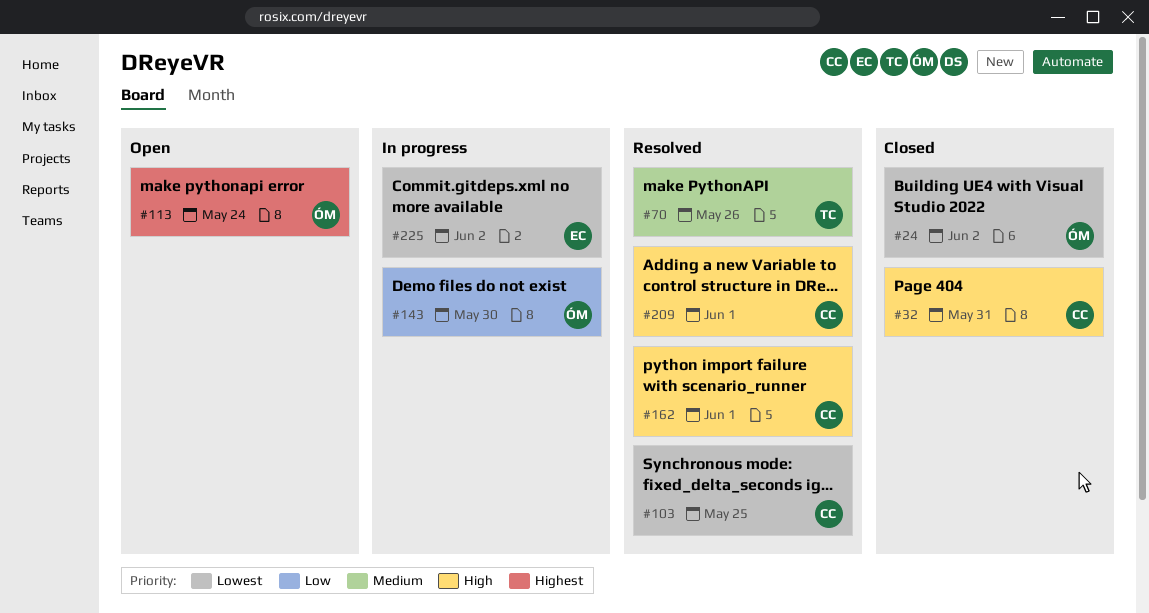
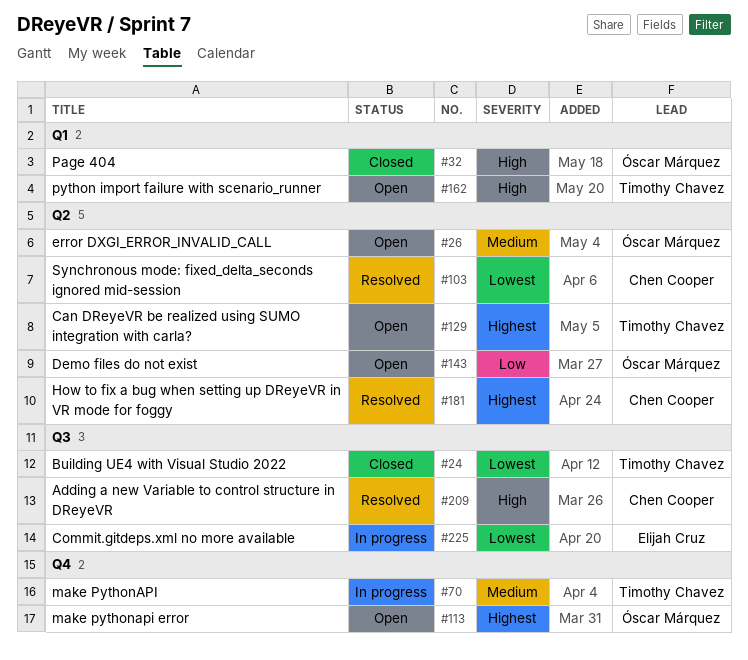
#24, owner: Óscar Márquez -> Timothy Chavez
#26: none -> present
#32, owner: Chen Cooper -> Óscar Márquez
#70, status: Resolved -> In progress
#129: none -> present
#143, status: In progress -> Open
#162, status: Resolved -> Open
#162, owner: Chen Cooper -> Timothy Chavez
#181: none -> present

